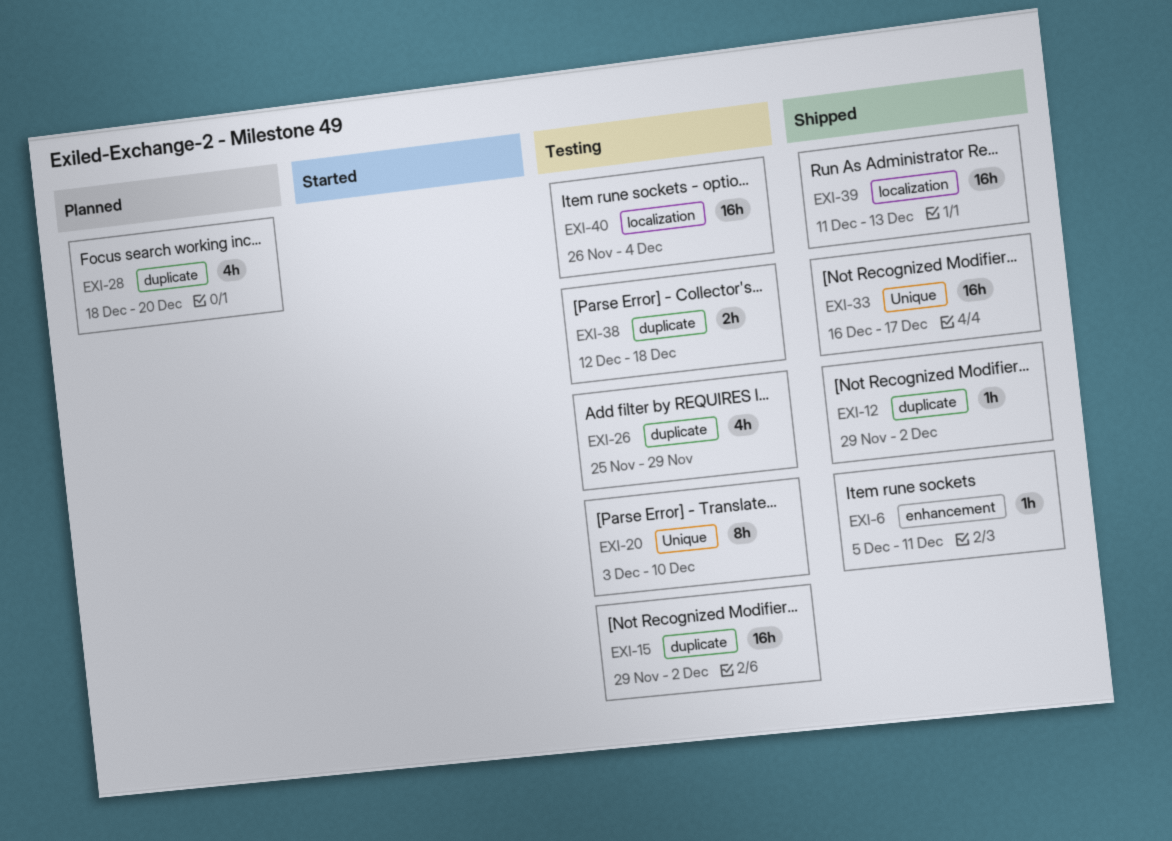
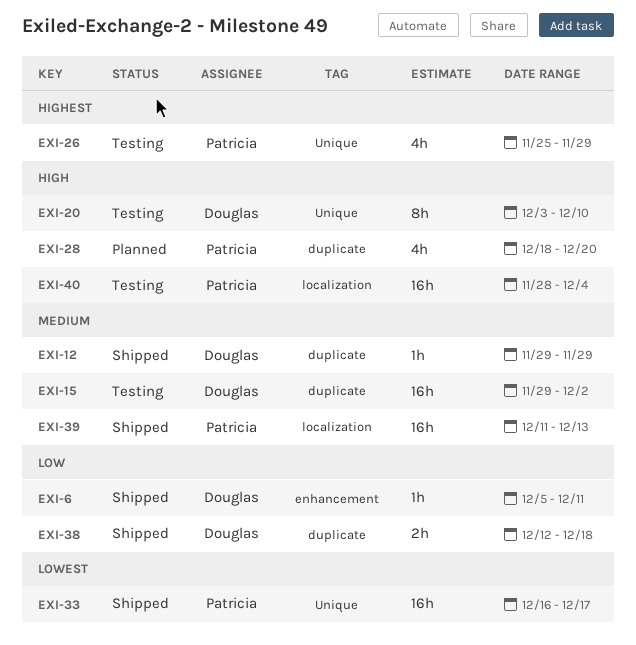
EXI-12, due: Dec 2 -> Nov 29
EXI-26, label: duplicate -> Unique
EXI-38, status: Testing -> Shipped
EXI-40, start: Nov 26 -> Nov 28

